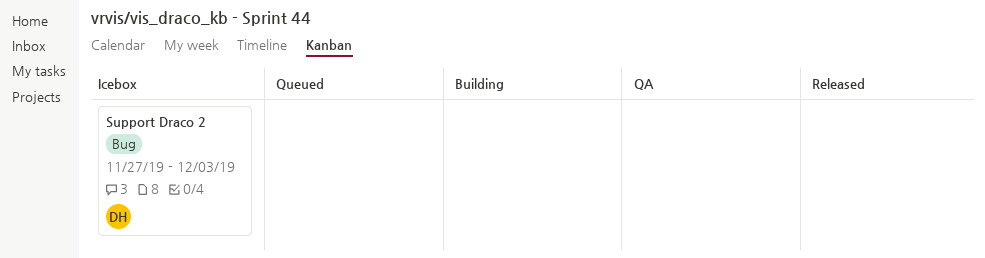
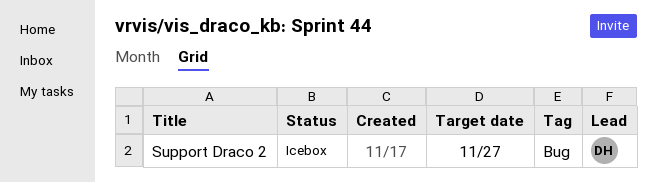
Support Draco 2, due: Dec 3 -> Nov 27

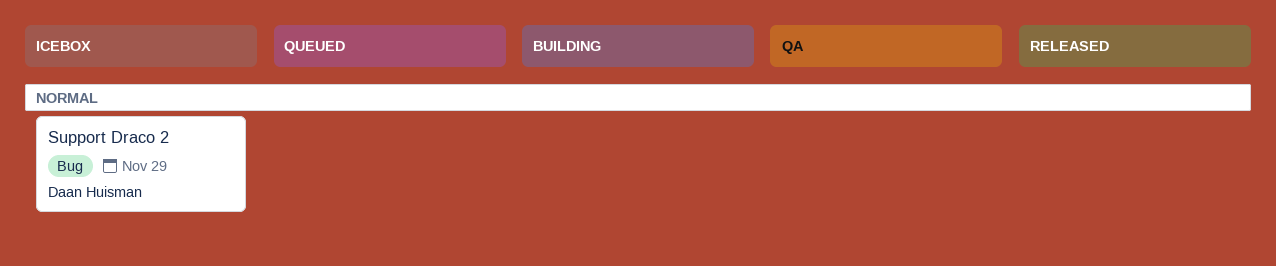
Support Draco 2, due: Nov 27 -> Nov 29

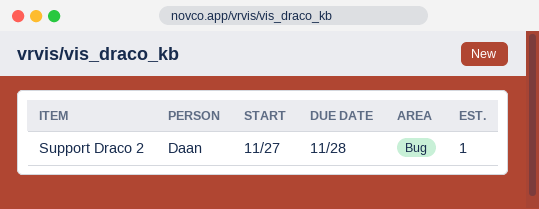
Support Draco 2, due: Nov 29 -> Nov 28

